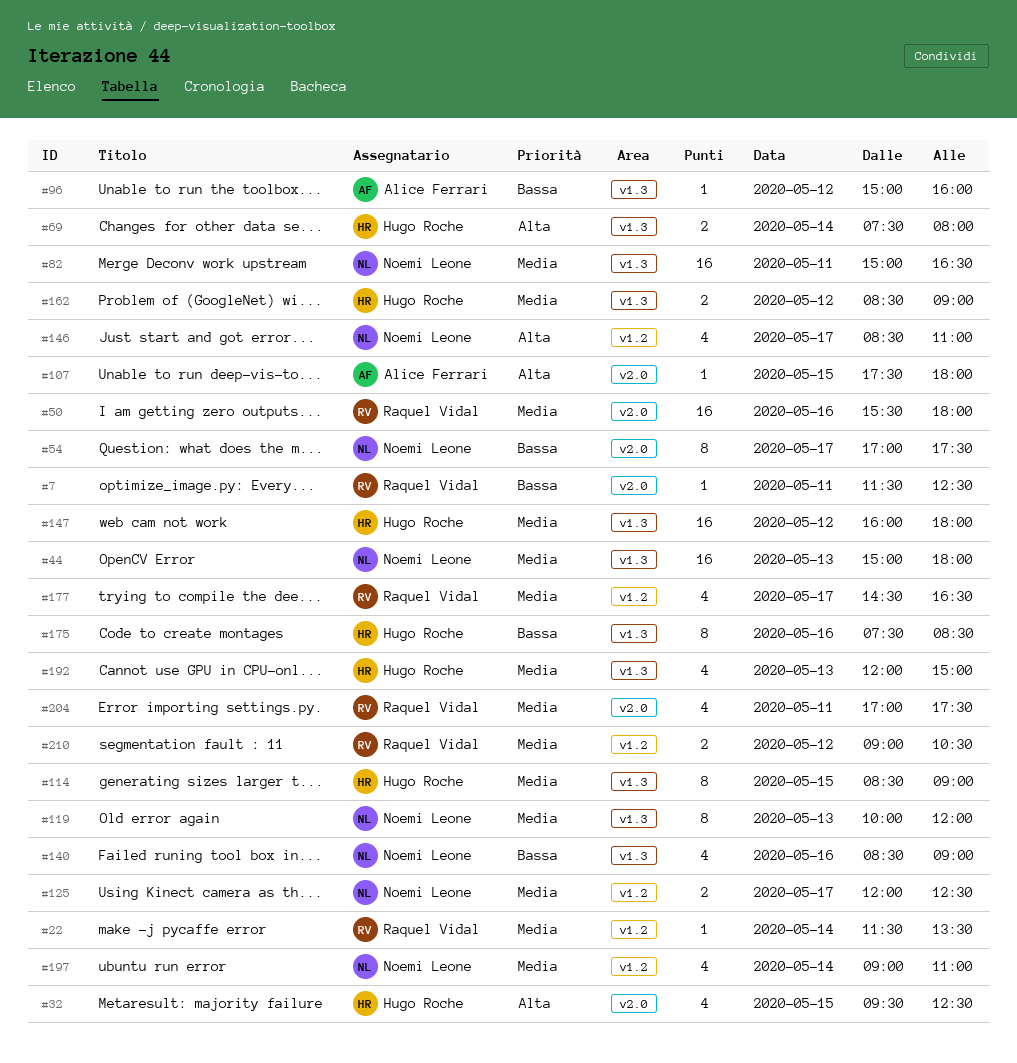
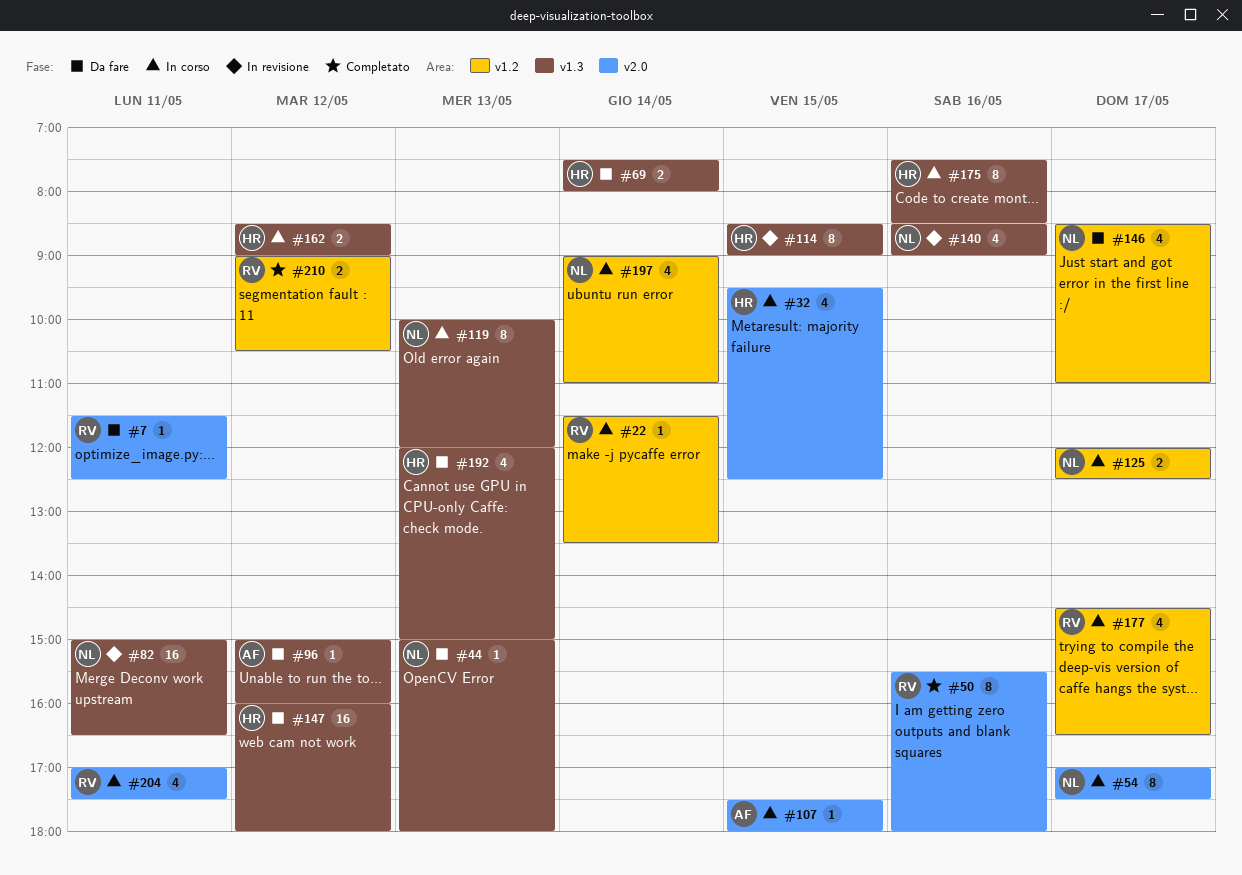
#44, estimate: 16 -> 1
#50, estimate: 16 -> 8

